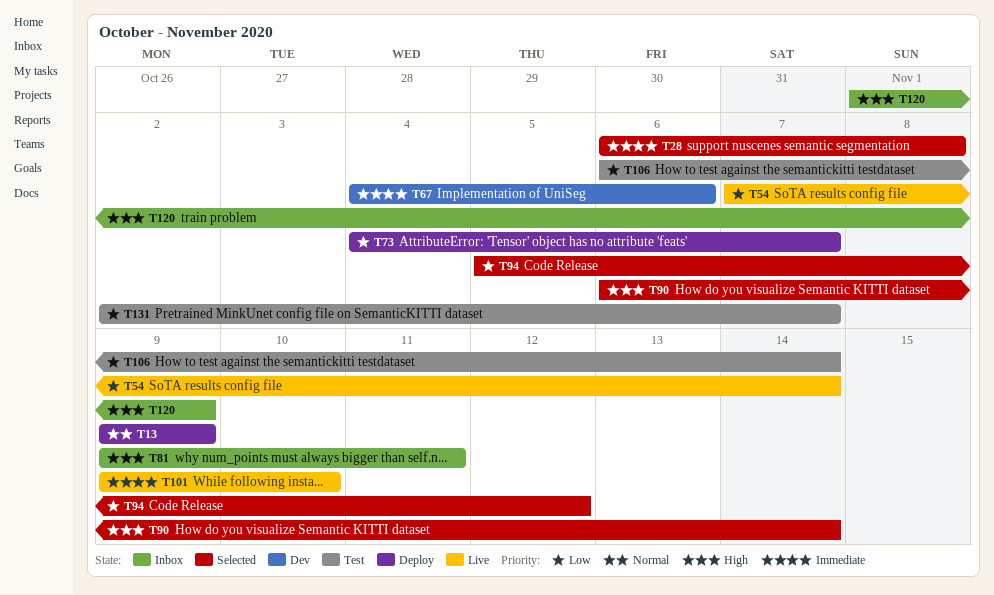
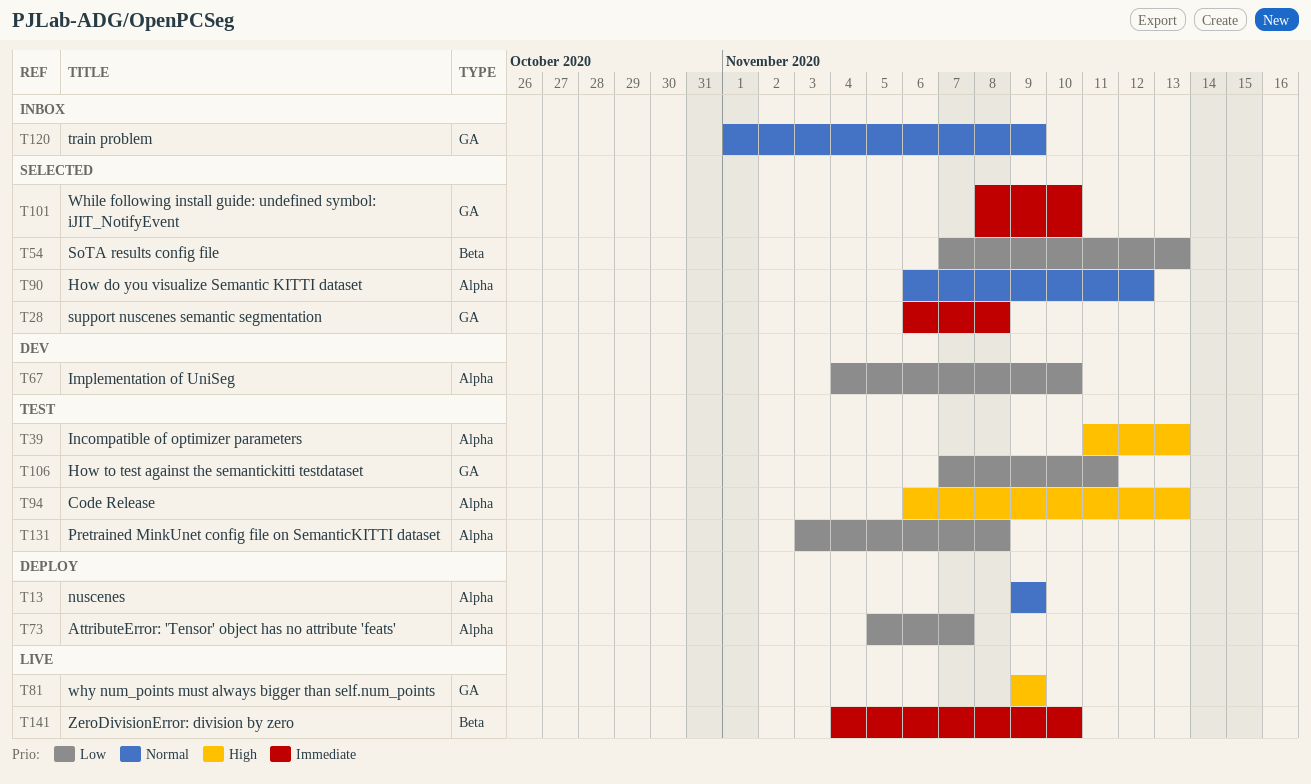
T39: none -> present
T54, status: Live -> Selected
T54, due: Nov 14 -> Nov 13
T67, priority: Immediate -> Low
T67, due: Nov 6 -> Nov 10
T73, start: Nov 4 -> Nov 5
T81, status: Inbox -> Live
T81, due: Nov 11 -> Nov 9
T90, priority: High -> Normal
T90, due: Nov 14 -> Nov 12
T94, status: Selected -> Test
T94, priority: Low -> High
T94, start: Nov 5 -> Nov 6
T94, due: Nov 12 -> Nov 13
T101, status: Live -> Selected
T101, start: Nov 9 -> Nov 8
T106, start: Nov 6 -> Nov 7
T106, due: Nov 14 -> Nov 11
T120, priority: High -> Normal
T131, start: Nov 2 -> Nov 3
T131, due: Nov 7 -> Nov 8
T141: none -> present

